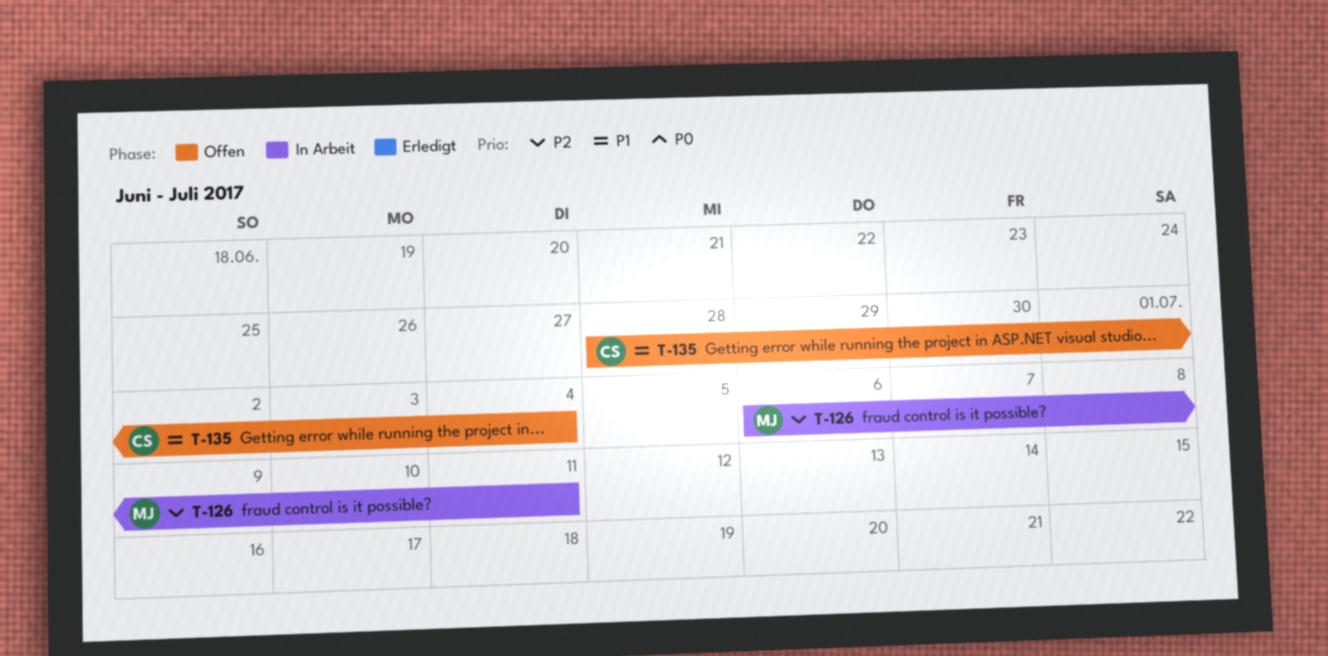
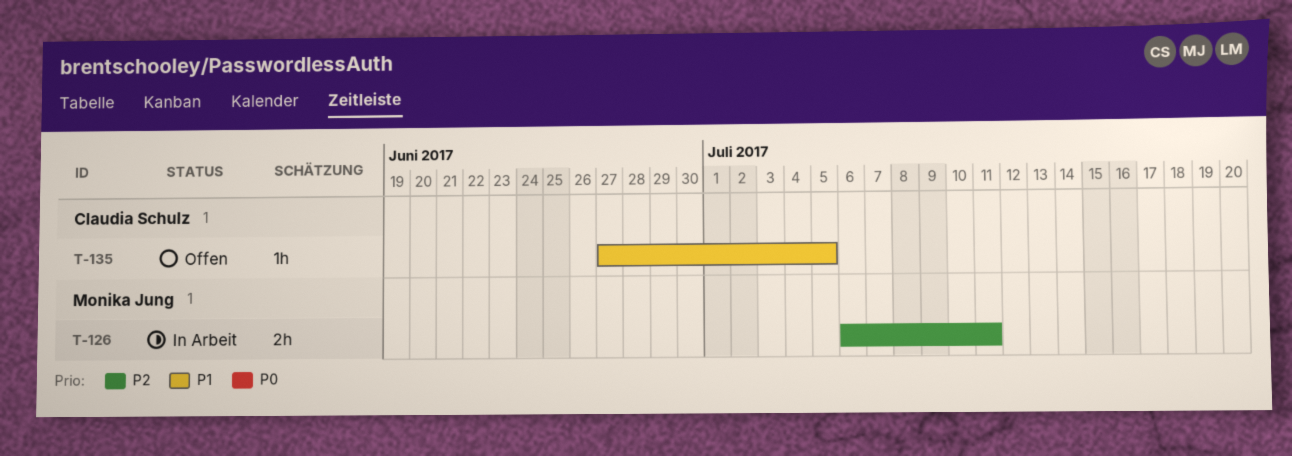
T-135, start: Jun 28 -> Jun 27
T-135, due: Jul 4 -> Jul 5

